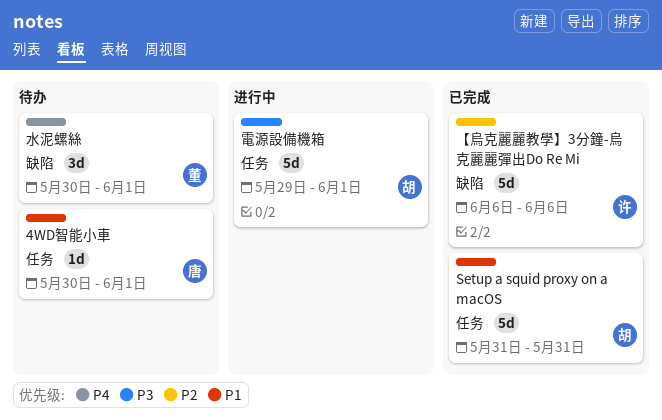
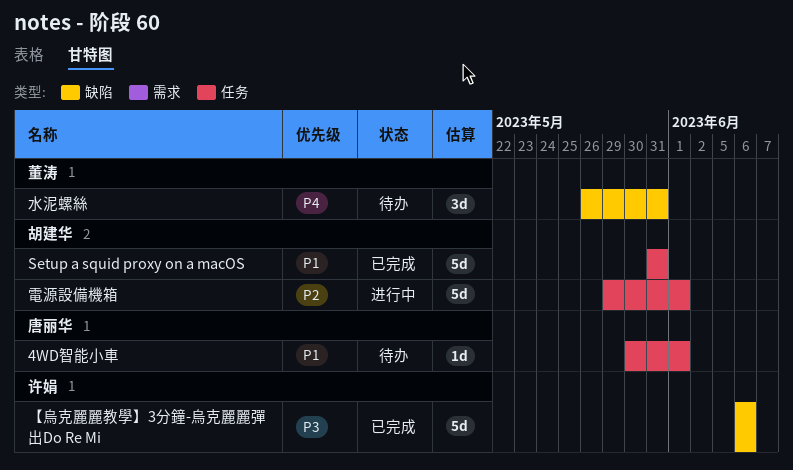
【烏克麗麗教學】3分鐘-烏克麗麗彈出Do Re Mi, priority: P2 -> P3
水泥螺絲, start: May 30 -> May 26
水泥螺絲, due: Jun 1 -> May 31
電源設備機箱, priority: P3 -> P2

